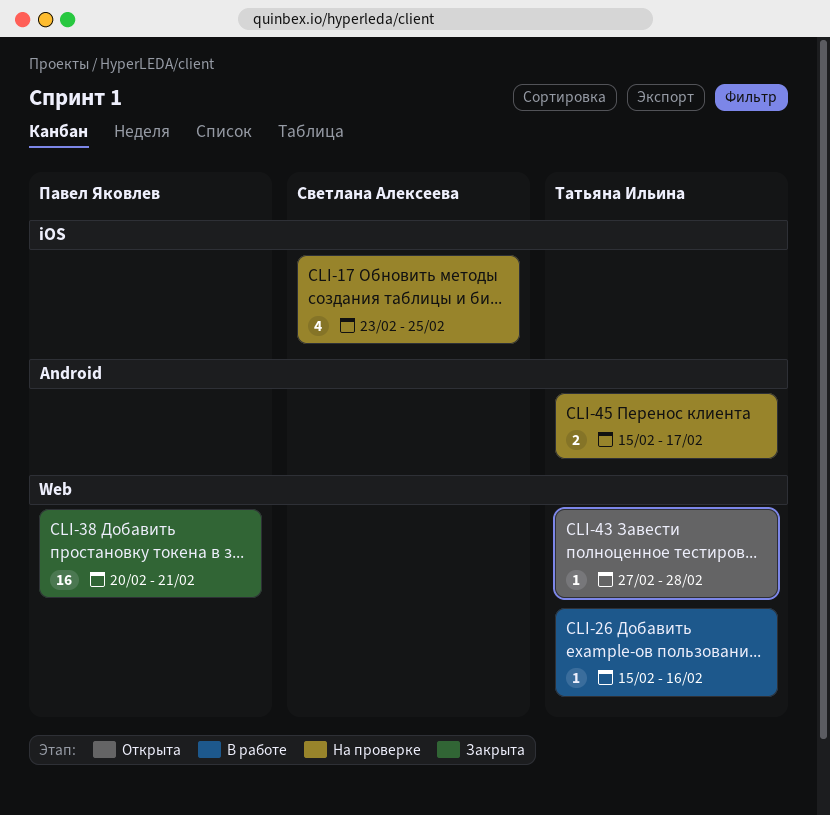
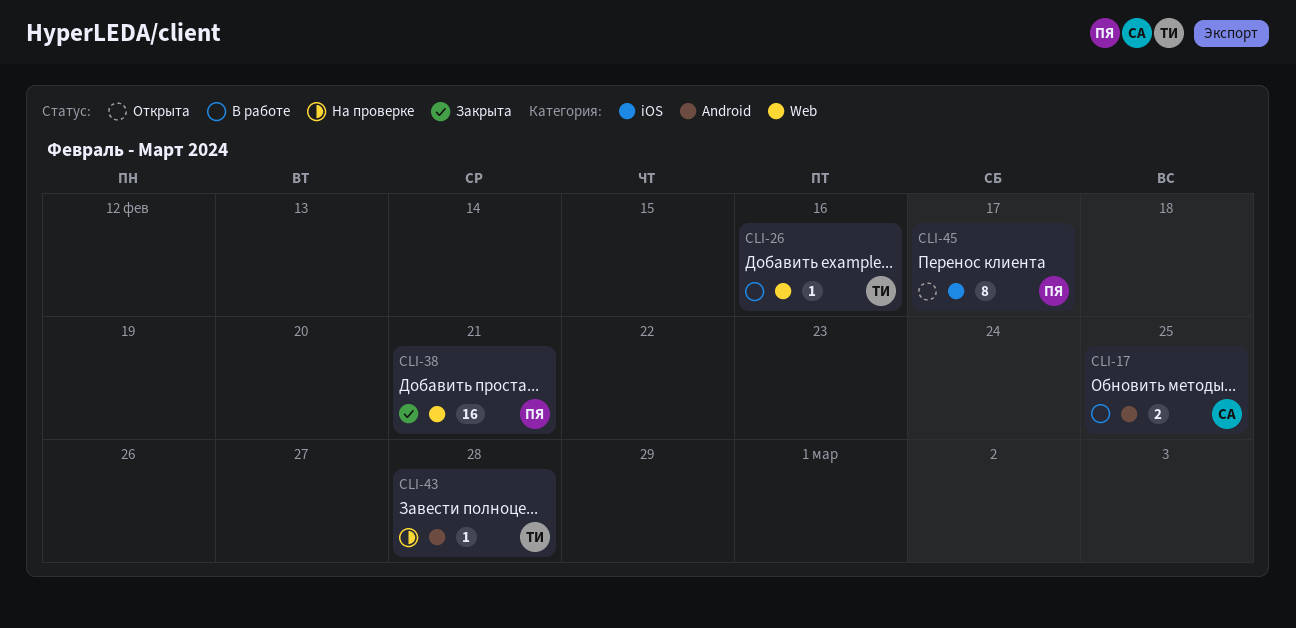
CLI-17, status: На проверке -> В работе
CLI-17, label: iOS -> Android
CLI-17, estimate: 4 -> 2
CLI-43, status: Открыта -> На проверке
CLI-43, label: Web -> Android
CLI-45, status: На проверке -> Открыта
CLI-45, owner: Татьяна Ильина -> Павел Яковлев
CLI-45, label: Android -> iOS
CLI-45, estimate: 2 -> 8

